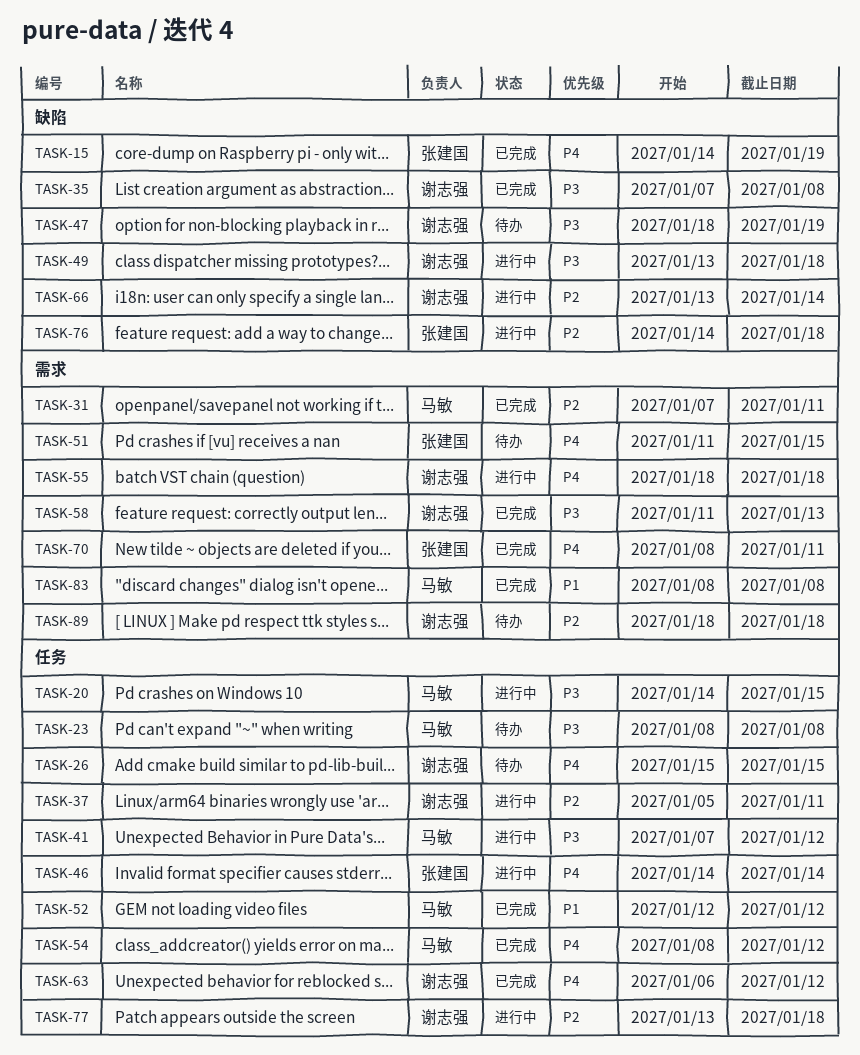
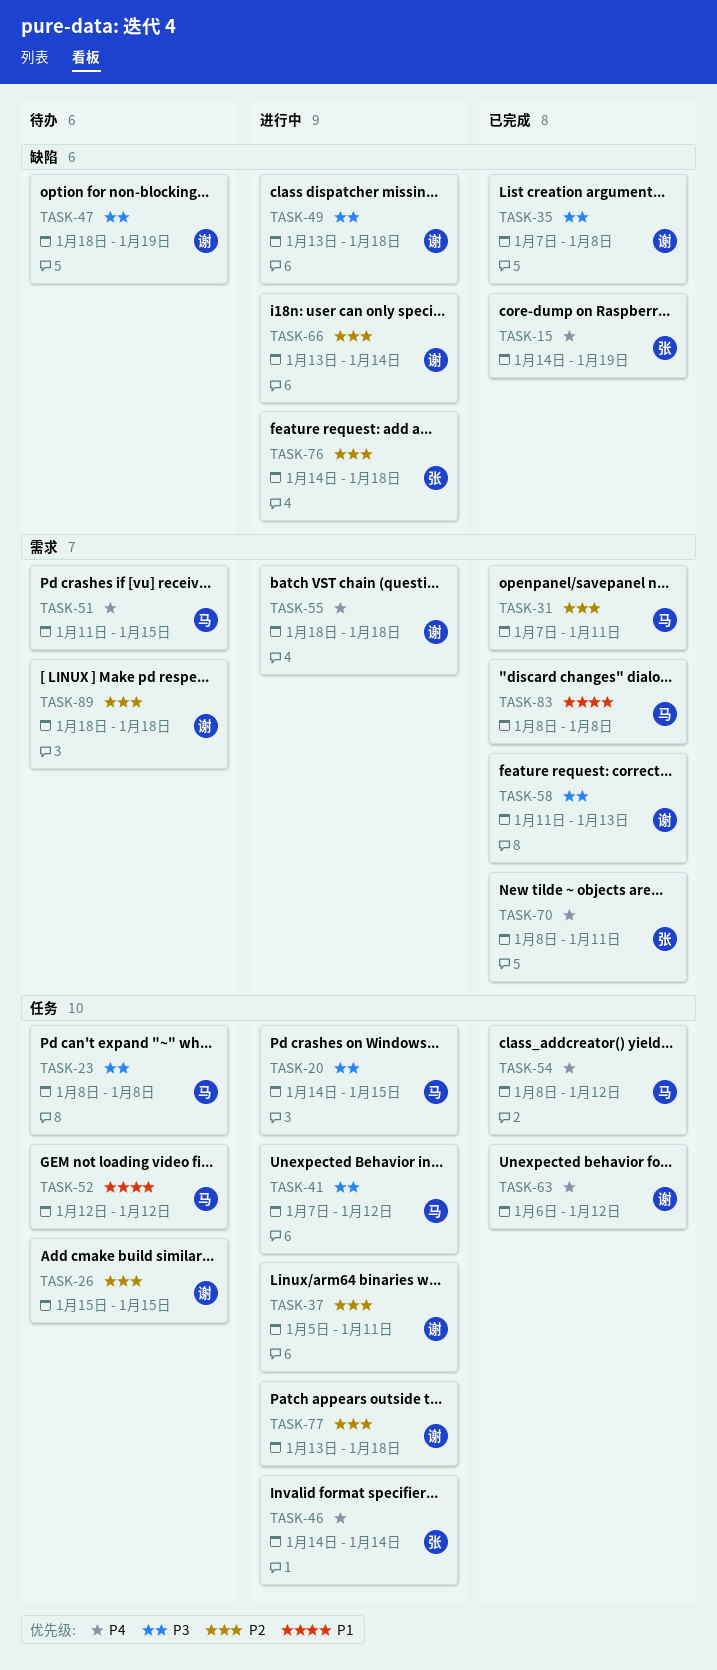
TASK-26, priority: P4 -> P2
TASK-51, owner: 张建国 -> 马敏
TASK-52, status: 已完成 -> 待办

